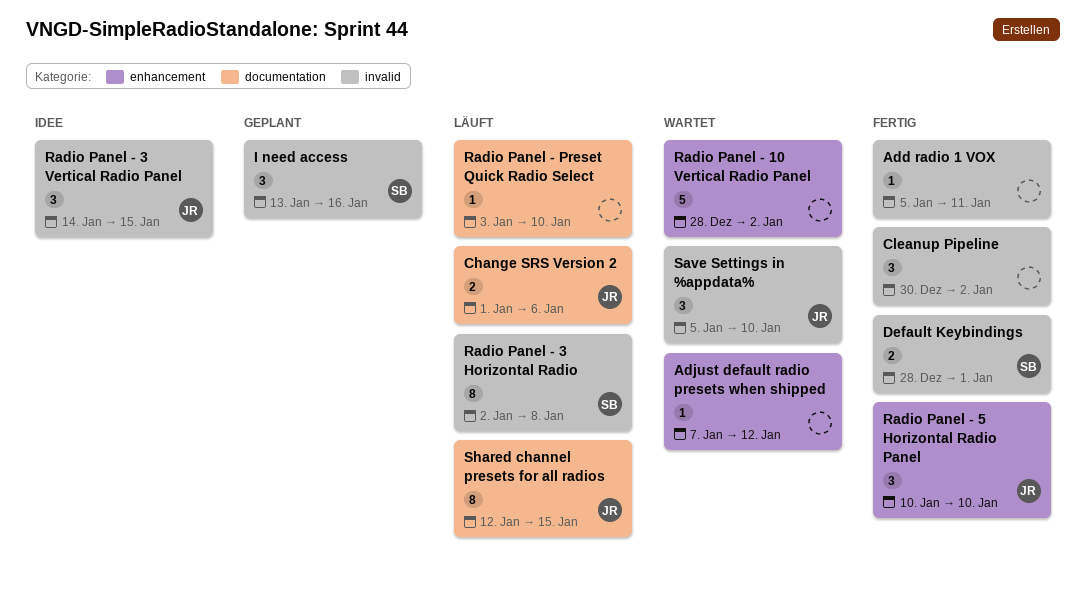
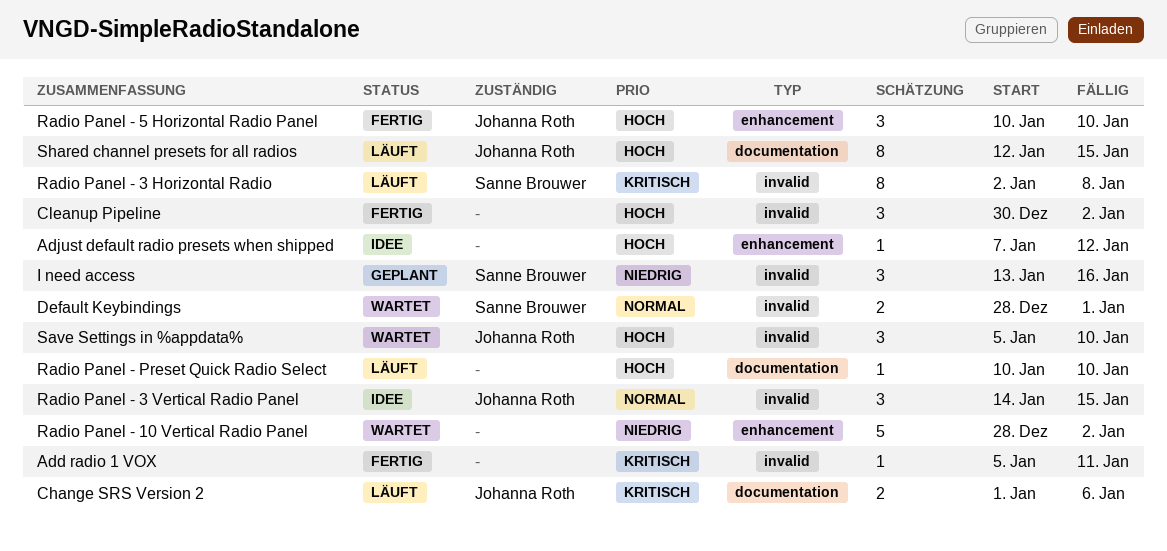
Adjust default radio presets when shipped, status: Wartet -> Idee
Default Keybindings, status: Fertig -> Wartet
Radio Panel - Preset Quick Radio Select, start: Jan 3 -> Jan 10

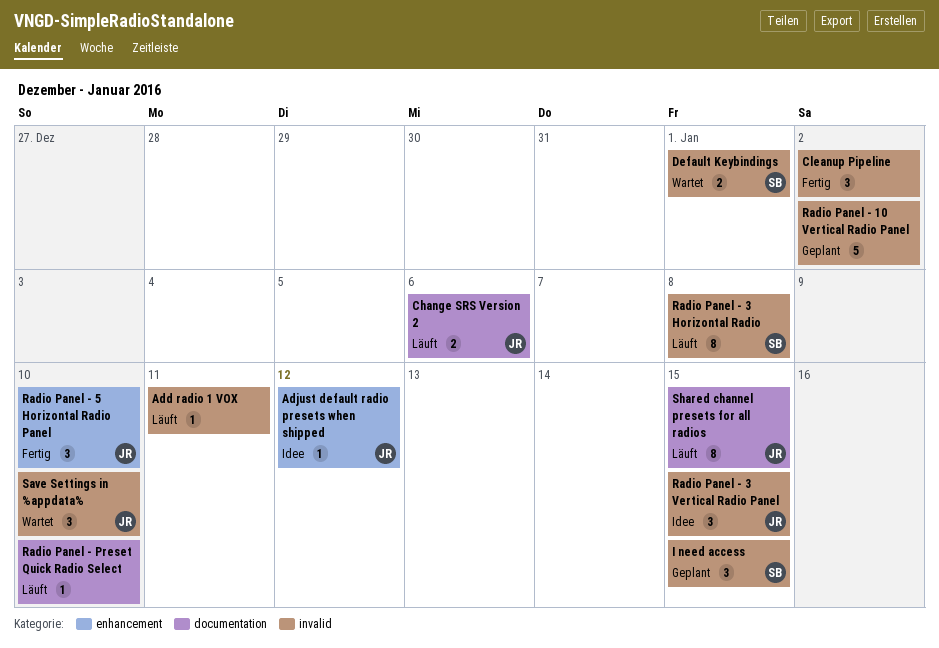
Add radio 1 VOX, status: Fertig -> Läuft
Adjust default radio presets when shipped, owner: none -> Johanna Roth
I need access, due: Jan 16 -> Jan 15
Radio Panel - 10 Vertical Radio Panel, status: Wartet -> Geplant
Radio Panel - 10 Vertical Radio Panel, label: enhancement -> invalid

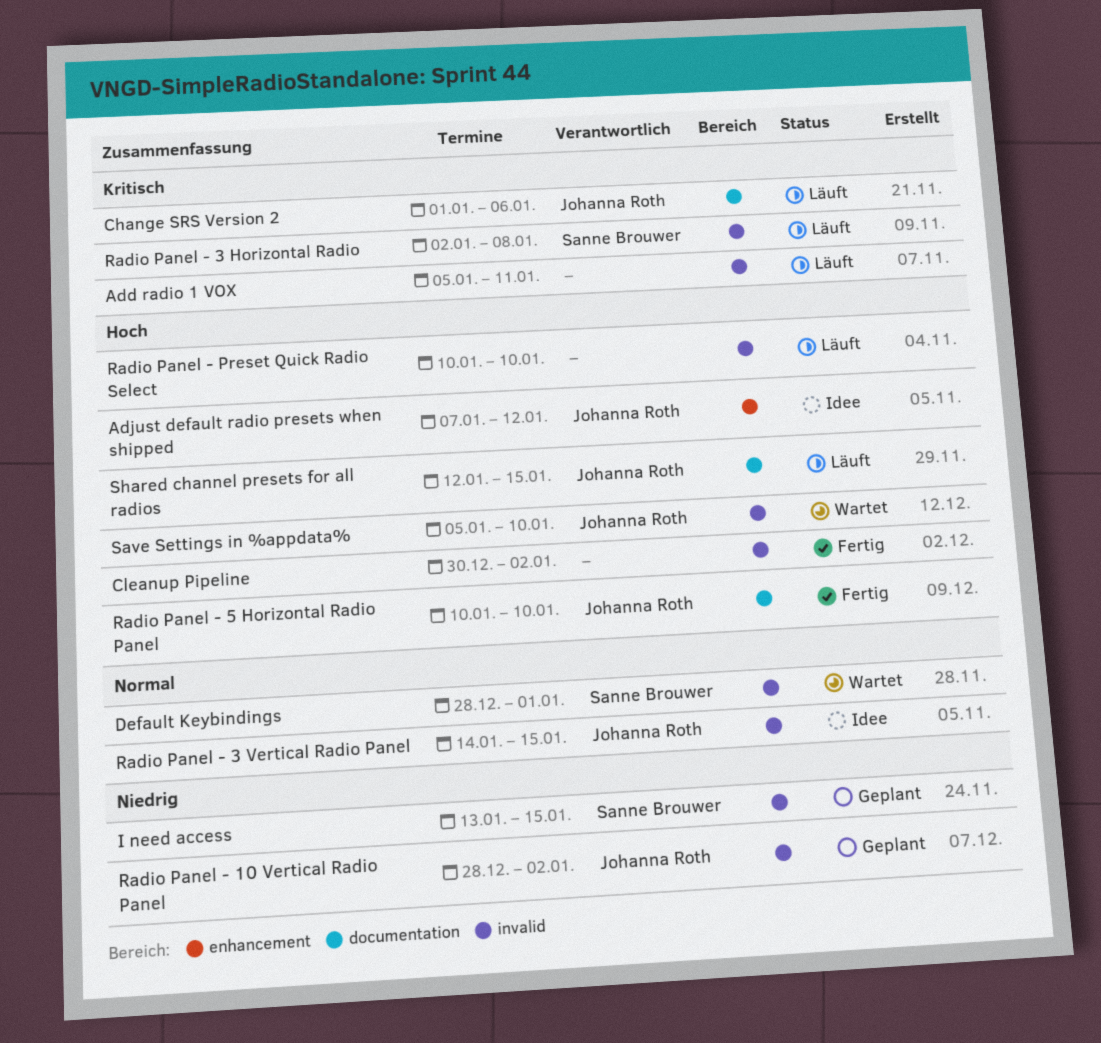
Radio Panel - 10 Vertical Radio Panel, owner: none -> Johanna Roth
Radio Panel - 5 Horizontal Radio Panel, label: enhancement -> documentation
Radio Panel - Preset Quick Radio Select, label: documentation -> invalid

